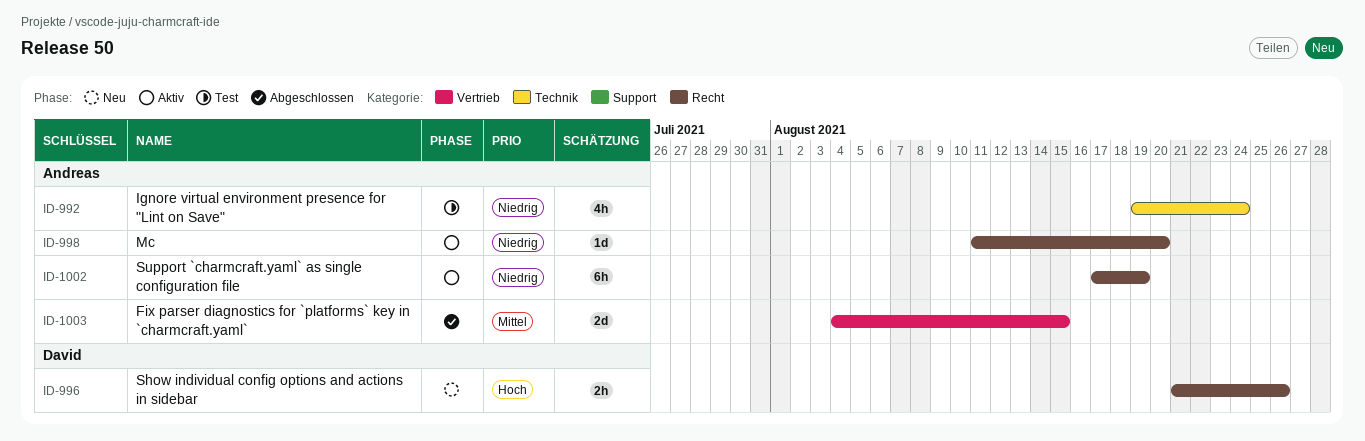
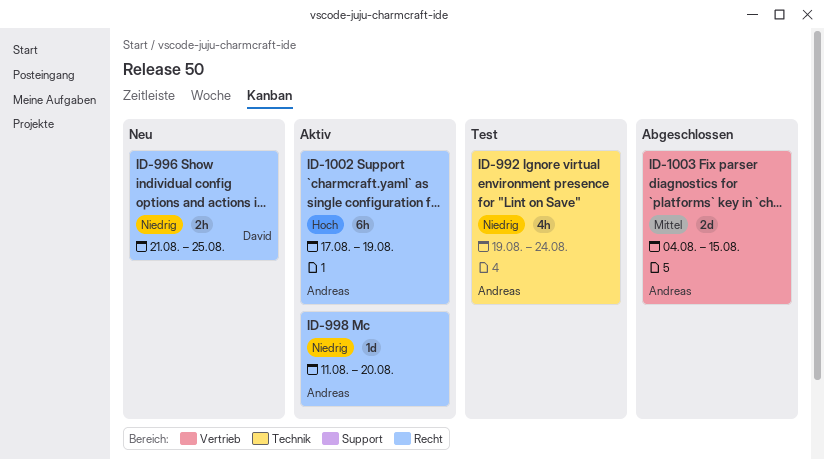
ID-996, priority: Hoch -> Niedrig
ID-996, due: Aug 26 -> Aug 25
ID-1002, priority: Niedrig -> Hoch

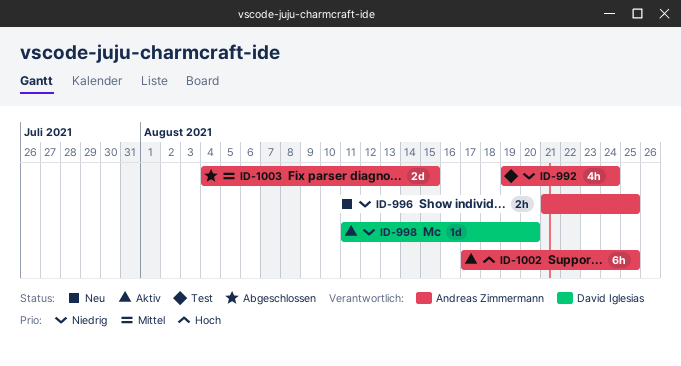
ID-996, owner: David Iglesias -> Andreas Zimmermann
ID-998, owner: Andreas Zimmermann -> David Iglesias
ID-1002, due: Aug 19 -> Aug 25

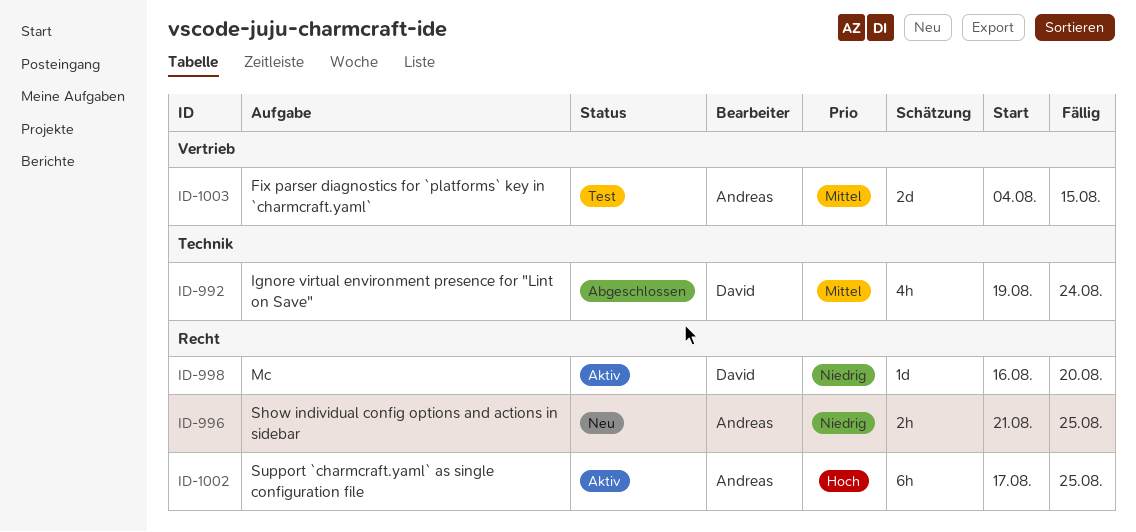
ID-992, status: Test -> Abgeschlossen
ID-992, owner: Andreas Zimmermann -> David Iglesias
ID-992, priority: Niedrig -> Mittel
ID-998, start: Aug 11 -> Aug 16
ID-1003, status: Abgeschlossen -> Test

